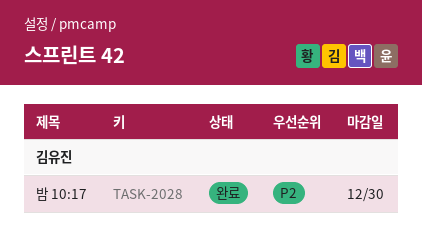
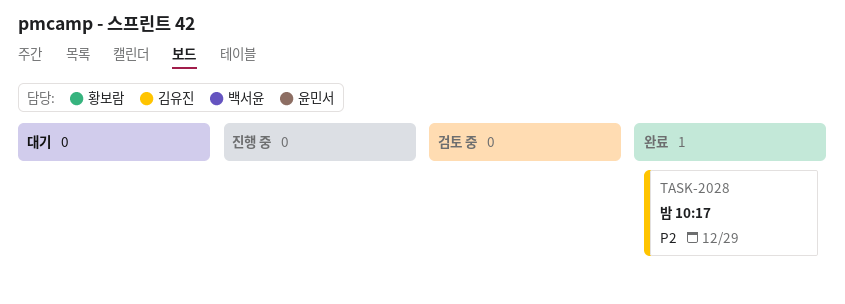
TASK-2028, due: Dec 30 -> Dec 29

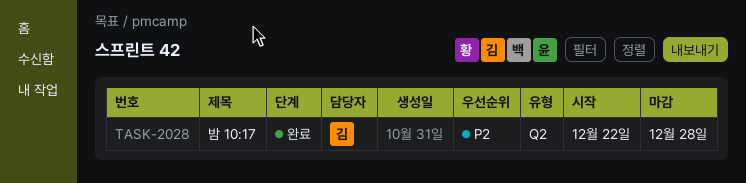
TASK-2028, due: Dec 29 -> Dec 28

